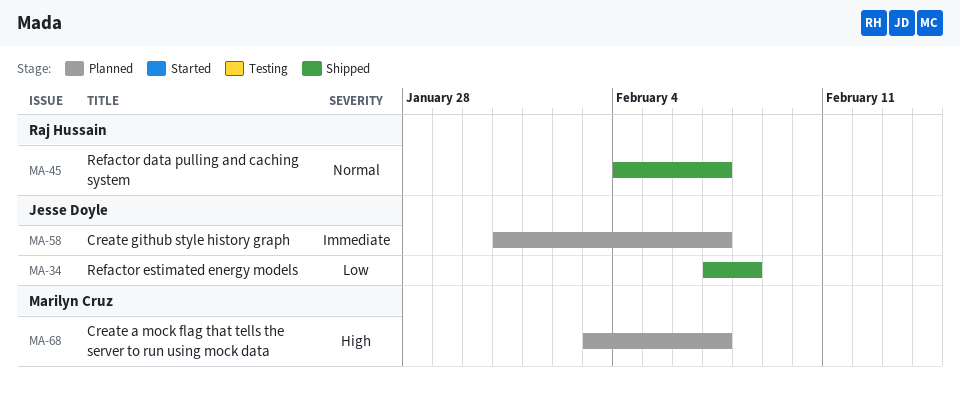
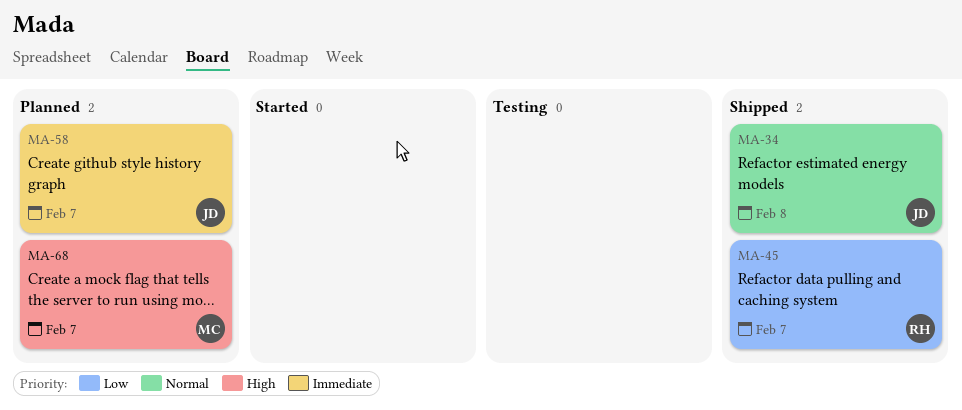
MA-34, priority: Low -> Normal
MA-45, priority: Normal -> Low

